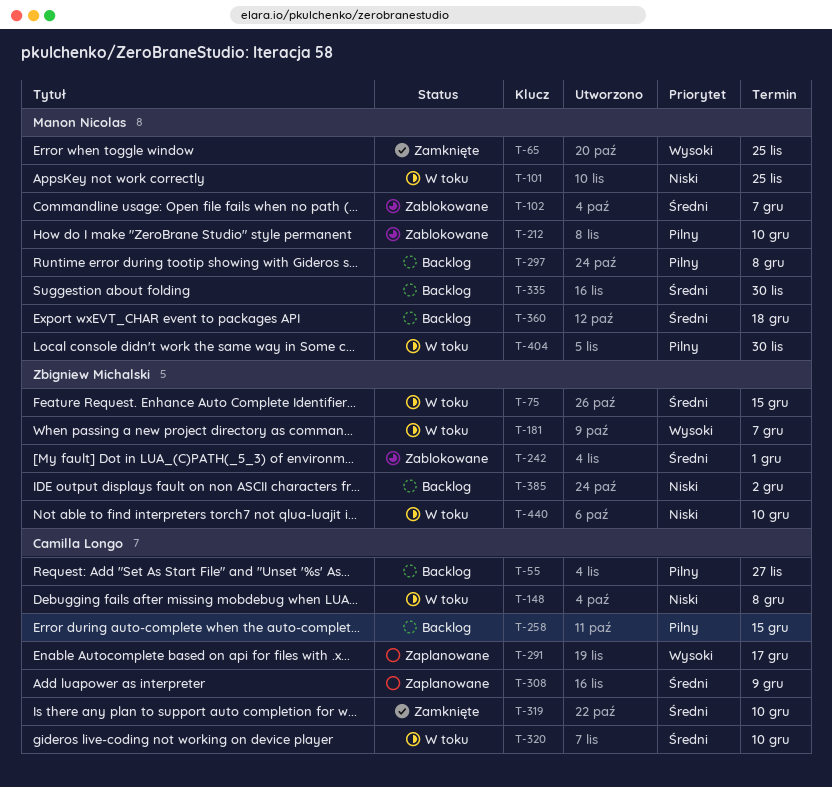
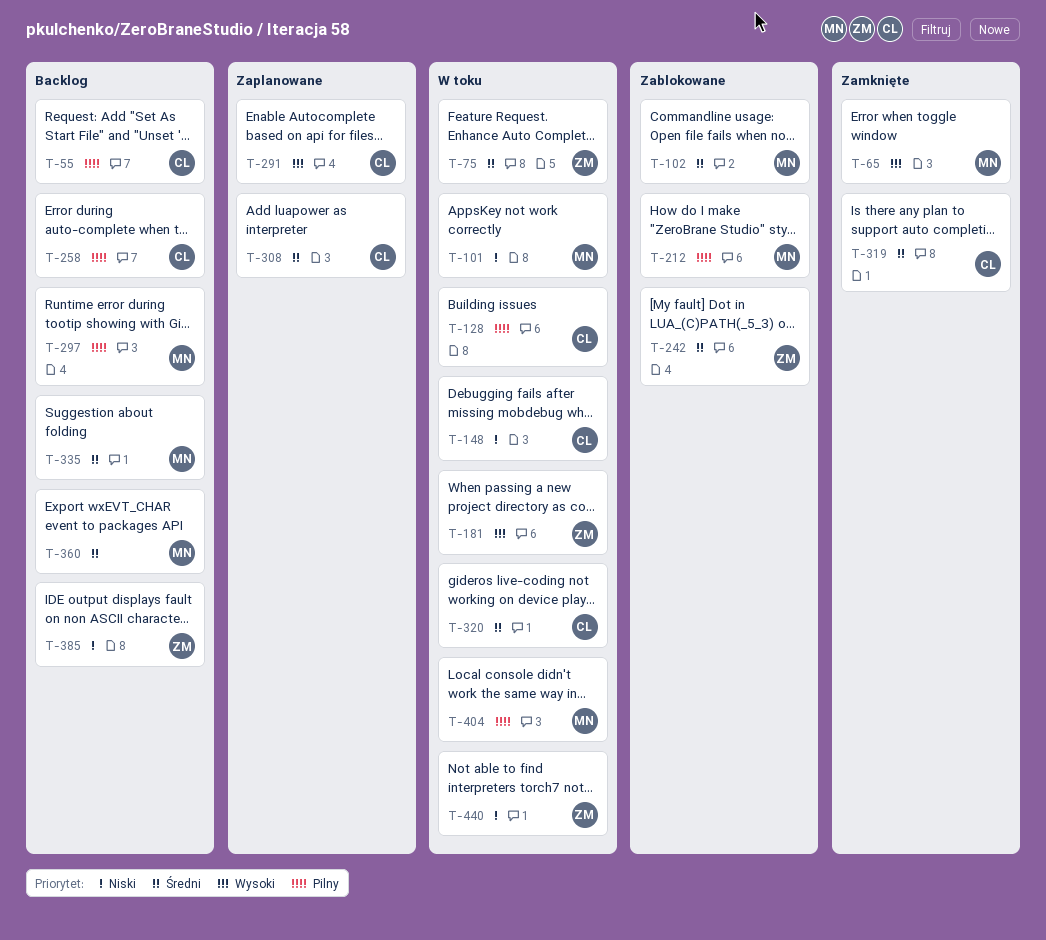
T-128: none -> present

